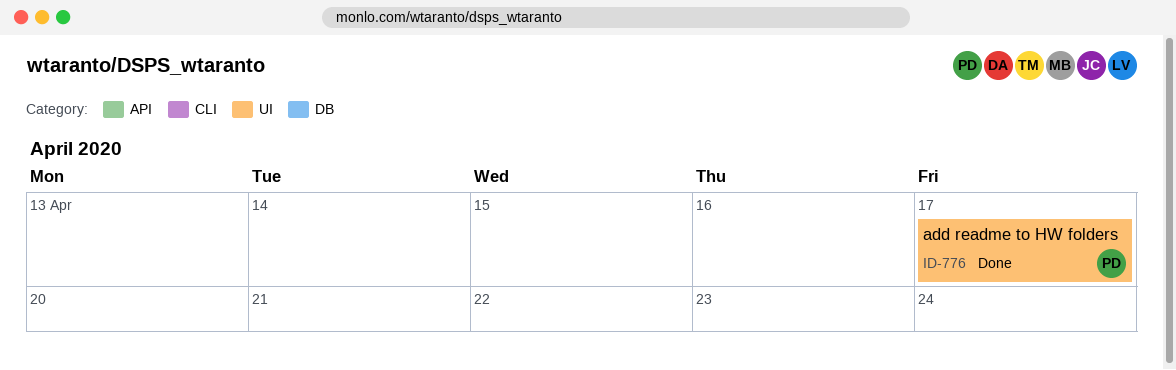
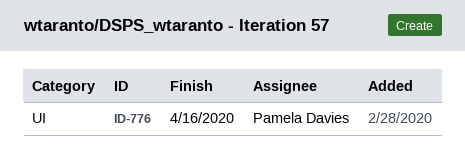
ID-776, due: Apr 17 -> Apr 16

